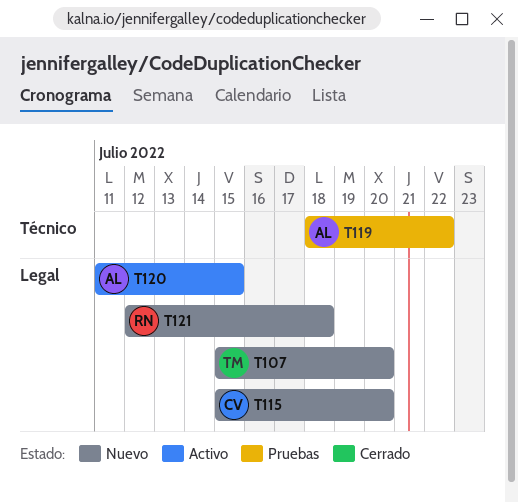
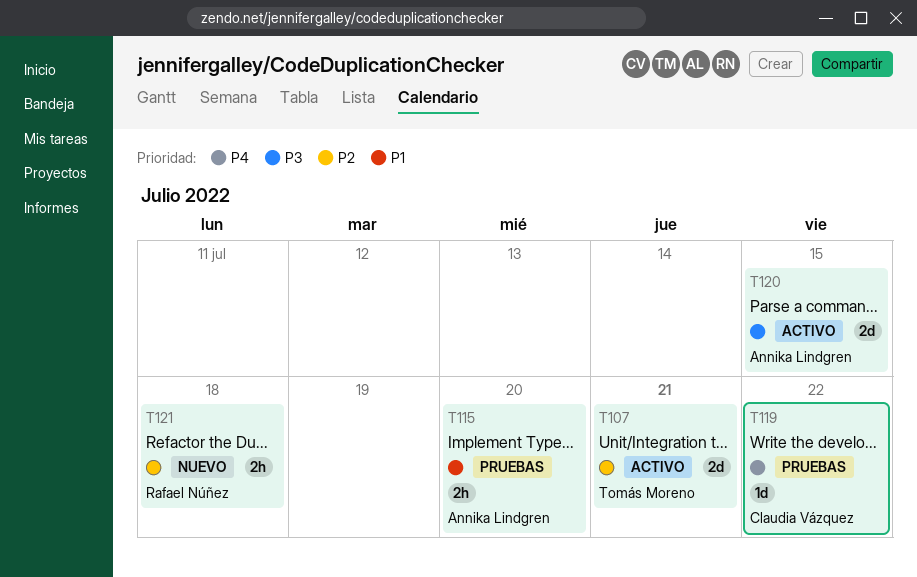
T107, status: Nuevo -> Activo
T107, due: Jul 20 -> Jul 21
T115, status: Nuevo -> Pruebas
T115, owner: Claudia Vázquez -> Annika Lindgren
T119, owner: Annika Lindgren -> Claudia Vázquez

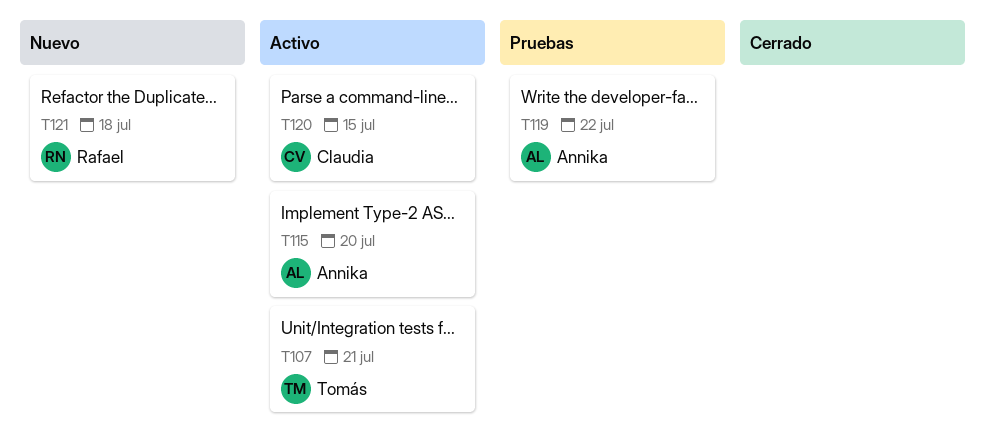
T115, status: Pruebas -> Activo
T119, owner: Claudia Vázquez -> Annika Lindgren
T120, owner: Annika Lindgren -> Claudia Vázquez

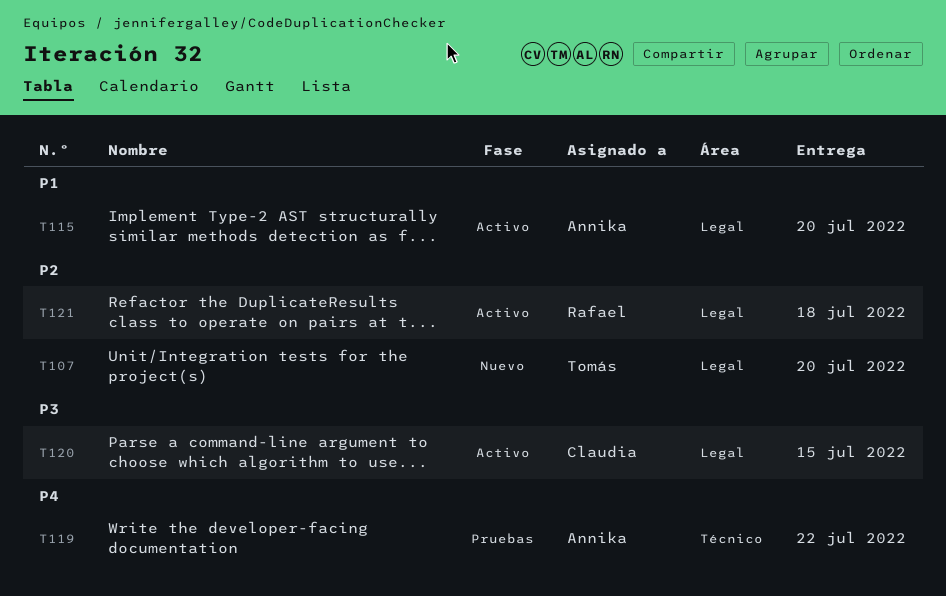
T107, status: Activo -> Nuevo
T107, due: Jul 21 -> Jul 20
T121, status: Nuevo -> Activo

